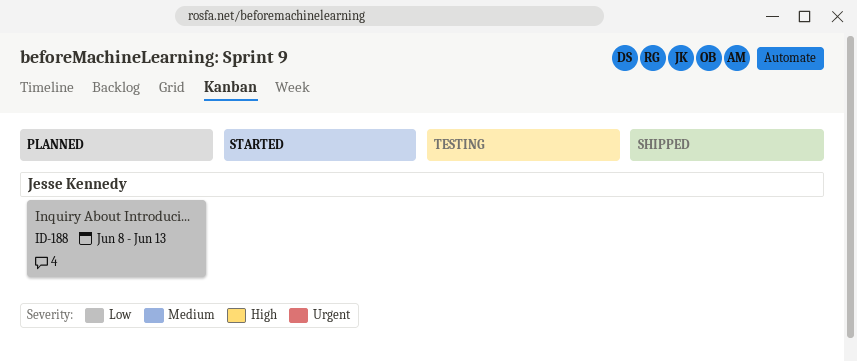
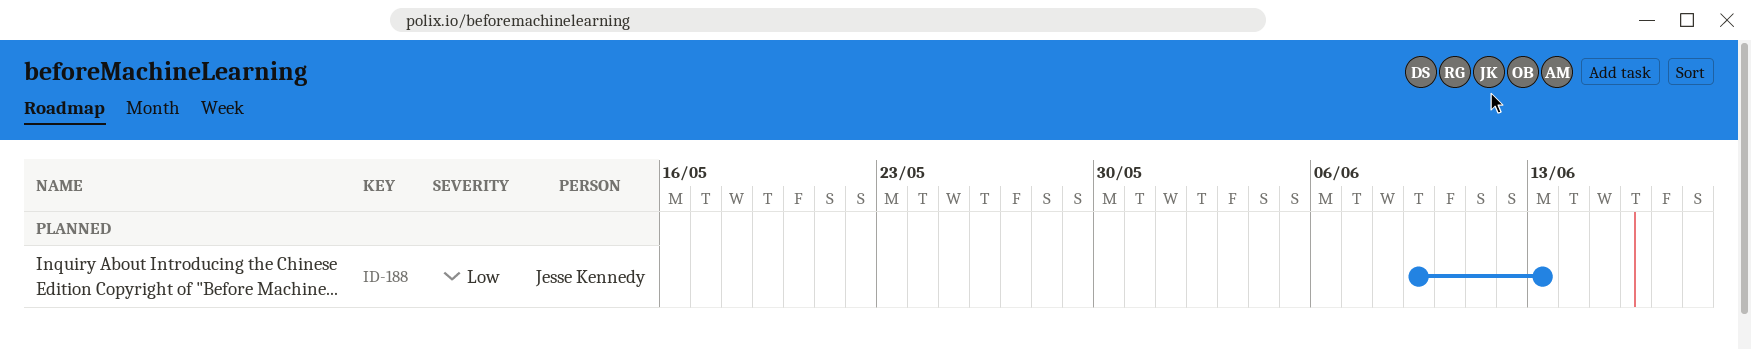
ID-188, start: Jun 8 -> Jun 9

